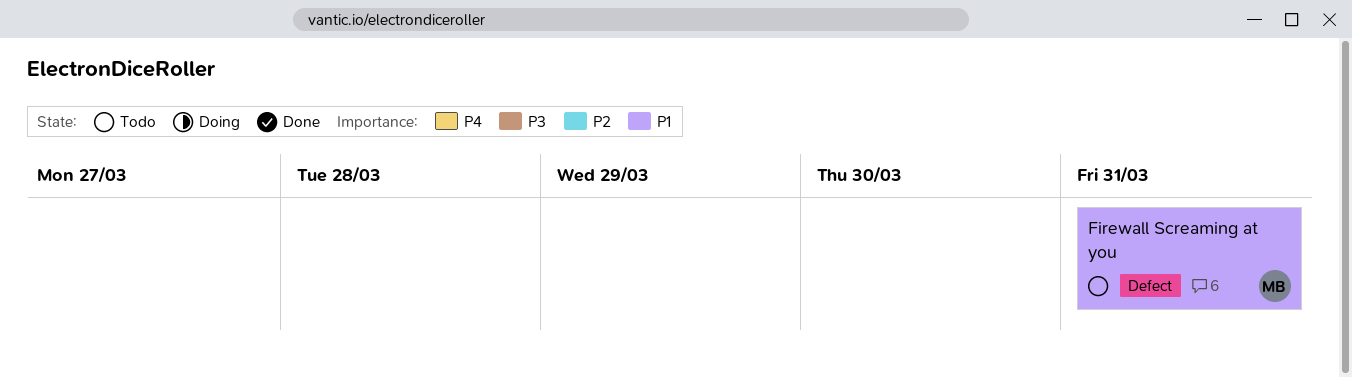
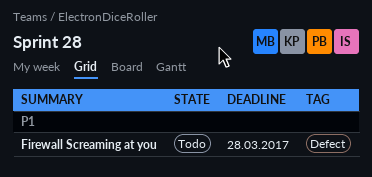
Firewall Screaming at you, due: Mar 31 -> Mar 28

